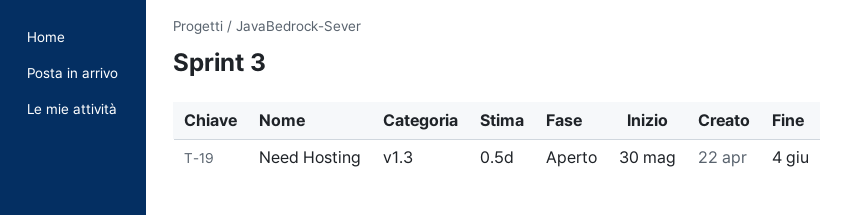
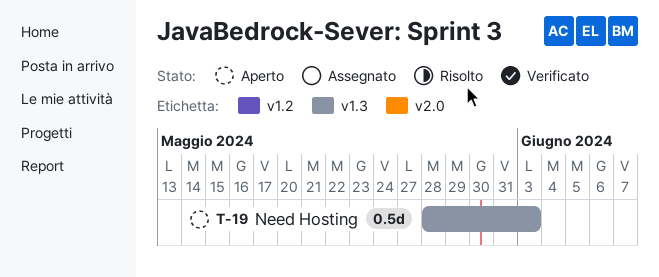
T-19, start: May 30 -> May 28
T-19, due: Jun 4 -> Jun 3

